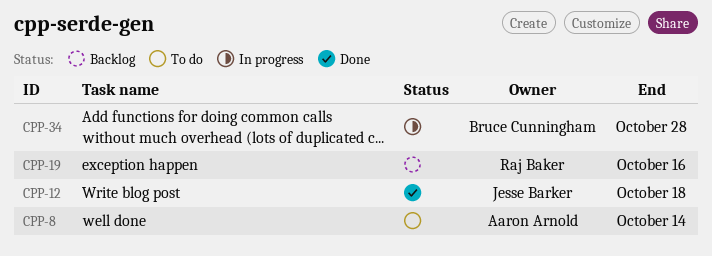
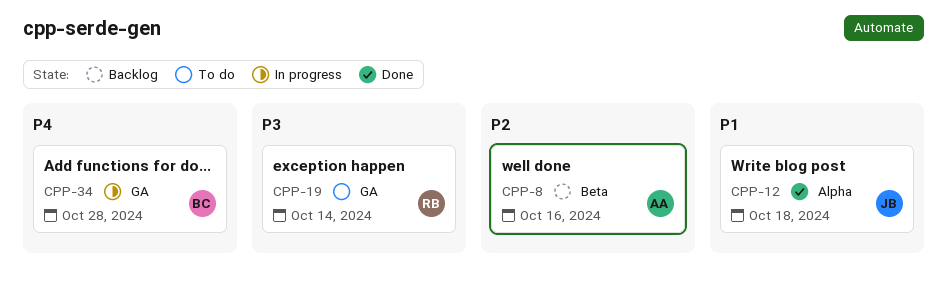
CPP-8, status: To do -> Backlog
CPP-8, due: Oct 14 -> Oct 16
CPP-19, status: Backlog -> To do
CPP-19, due: Oct 16 -> Oct 14

